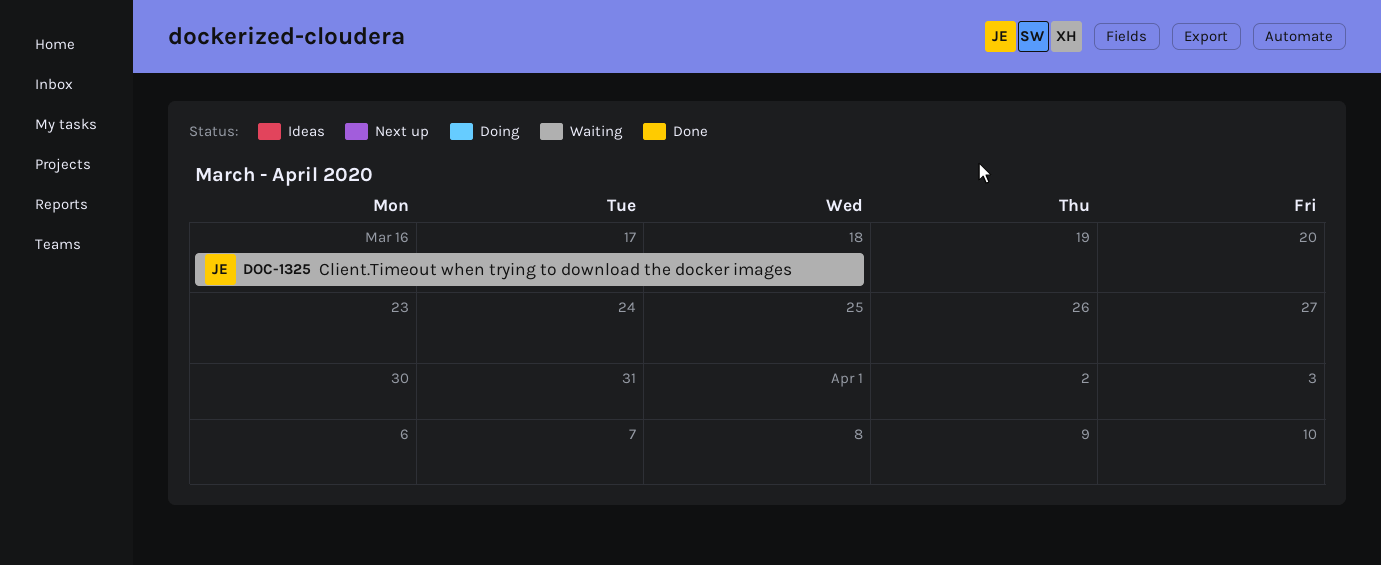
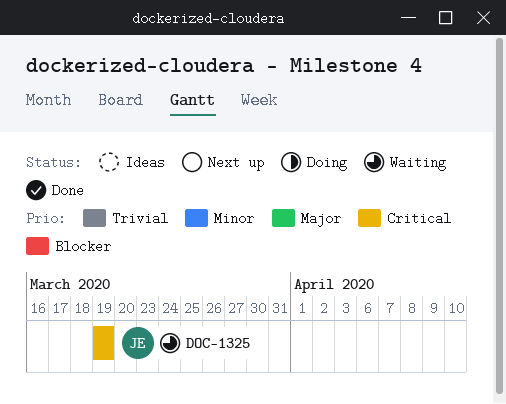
DOC-1325, start: Mar 16 -> Mar 19
DOC-1325, due: Mar 18 -> Mar 19

